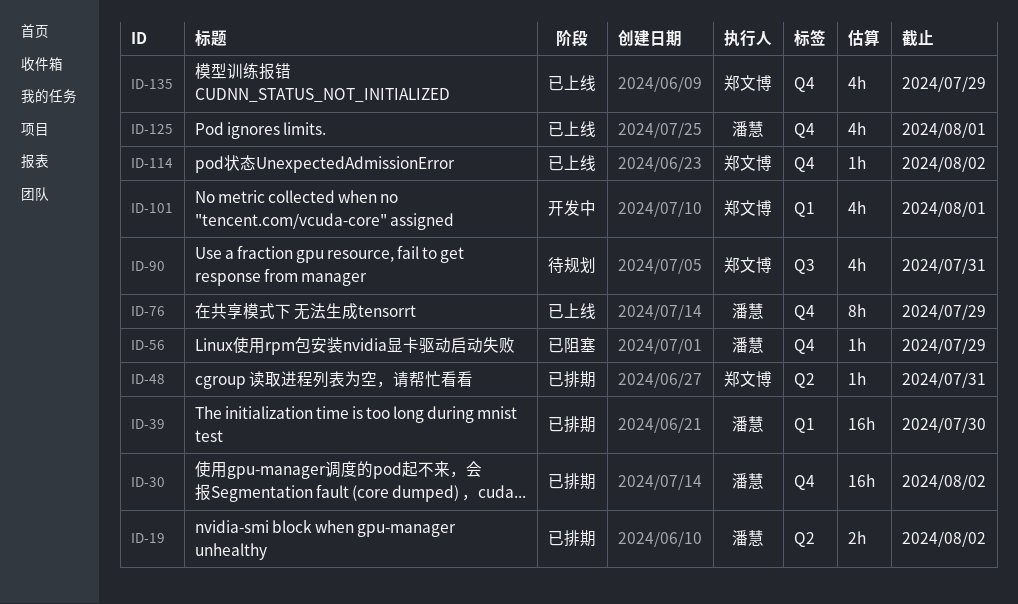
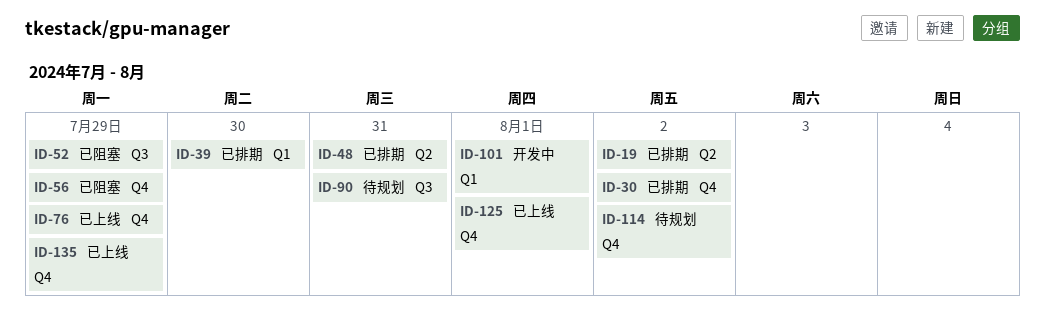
ID-52: none -> present
ID-114, status: 已上线 -> 待规划

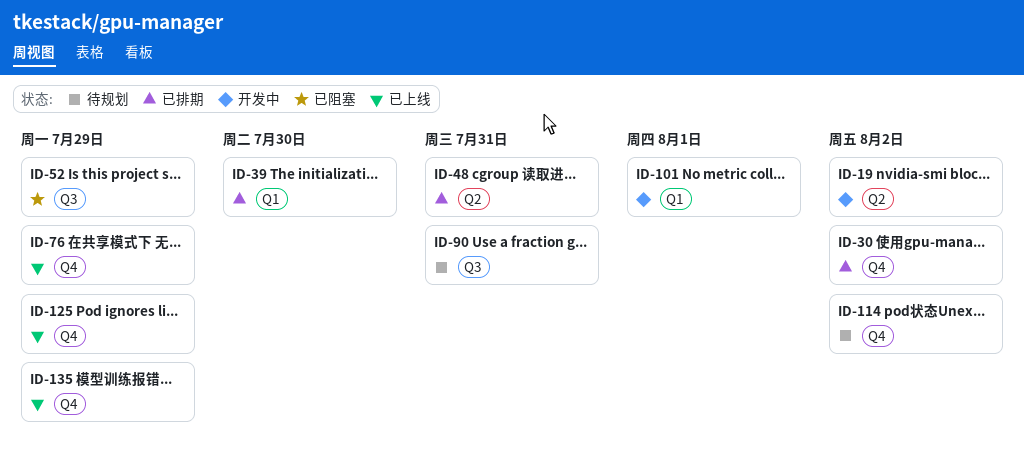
ID-19, status: 已排期 -> 开发中
ID-56: present -> none
ID-125, due: Aug 1 -> Jul 29

